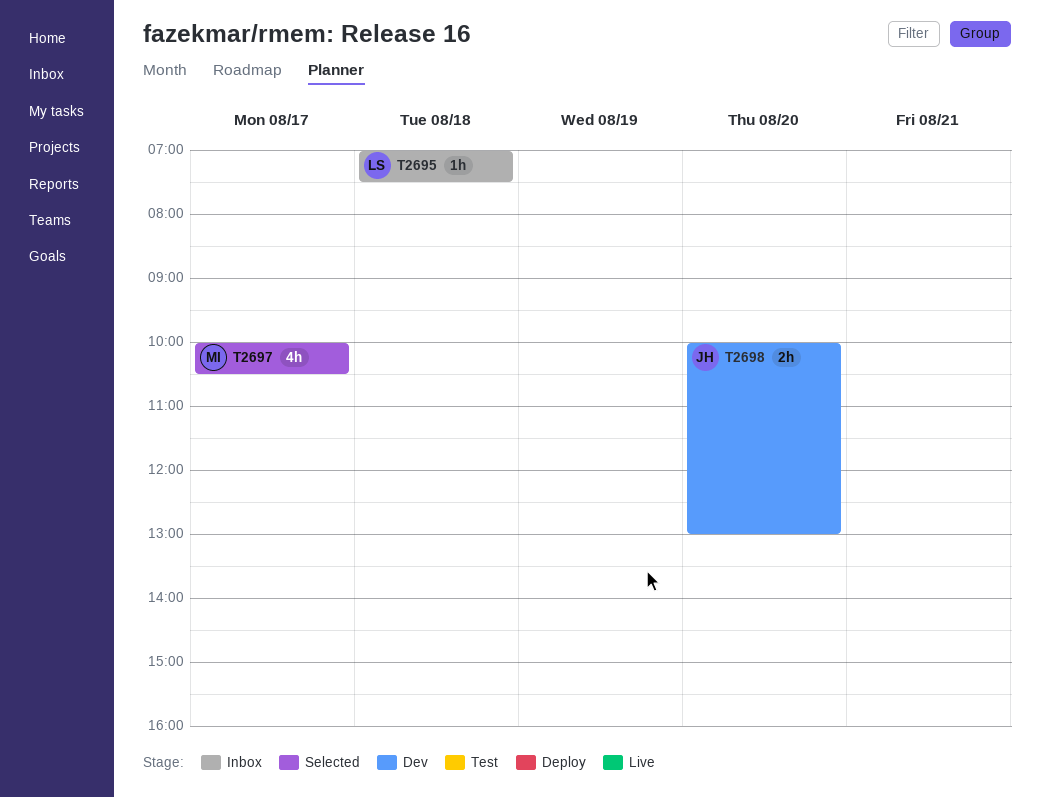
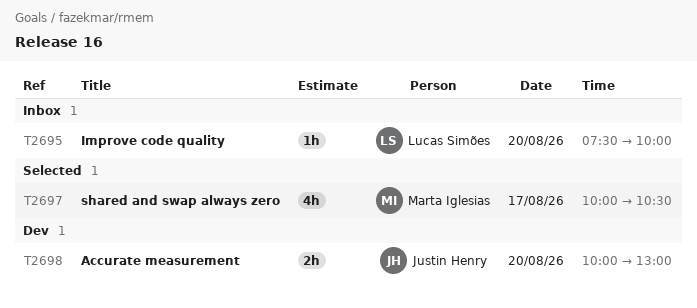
T2695, day: Aug 18 -> Aug 20
T2695, begins: 07:00 -> 07:30
T2695, ends: 07:30 -> 10:00

